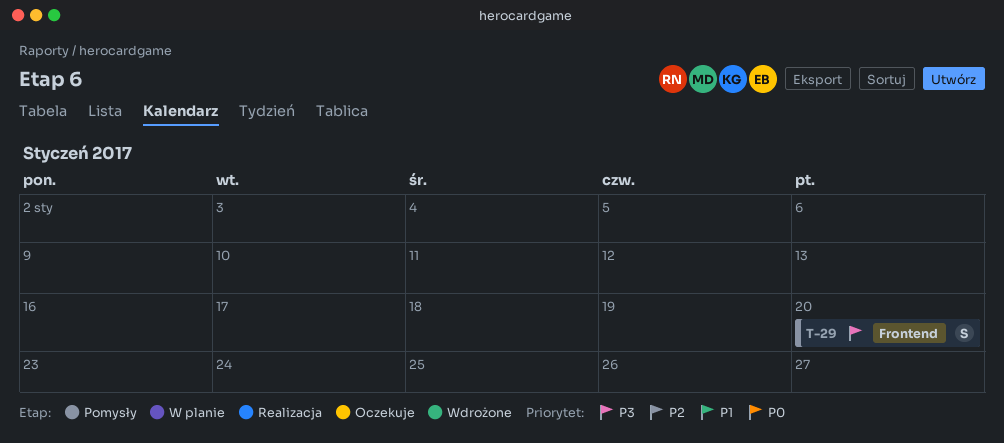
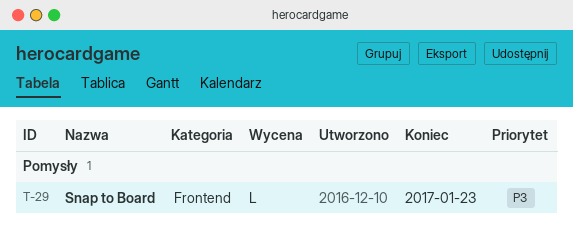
T-29, estimate: S -> L
T-29, due: Jan 20 -> Jan 23

